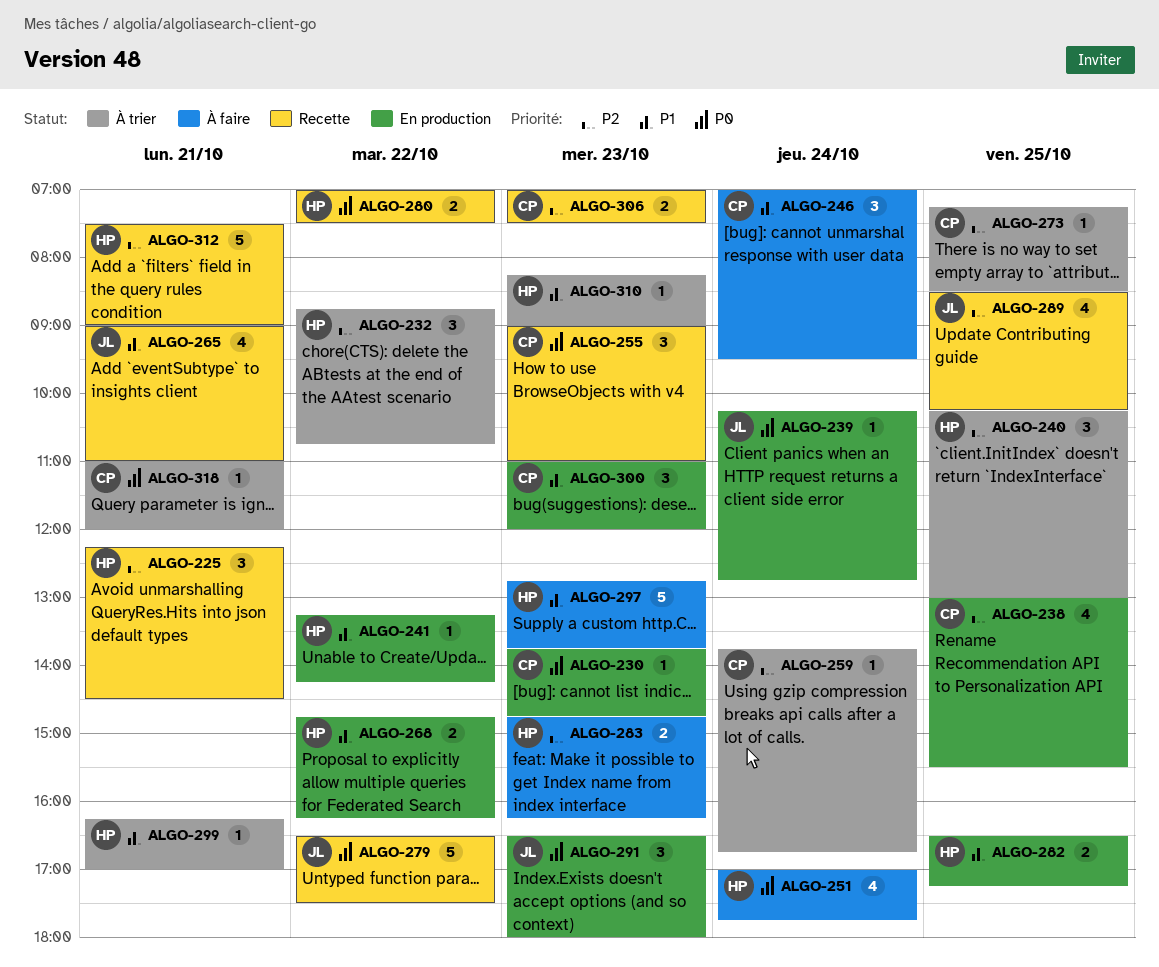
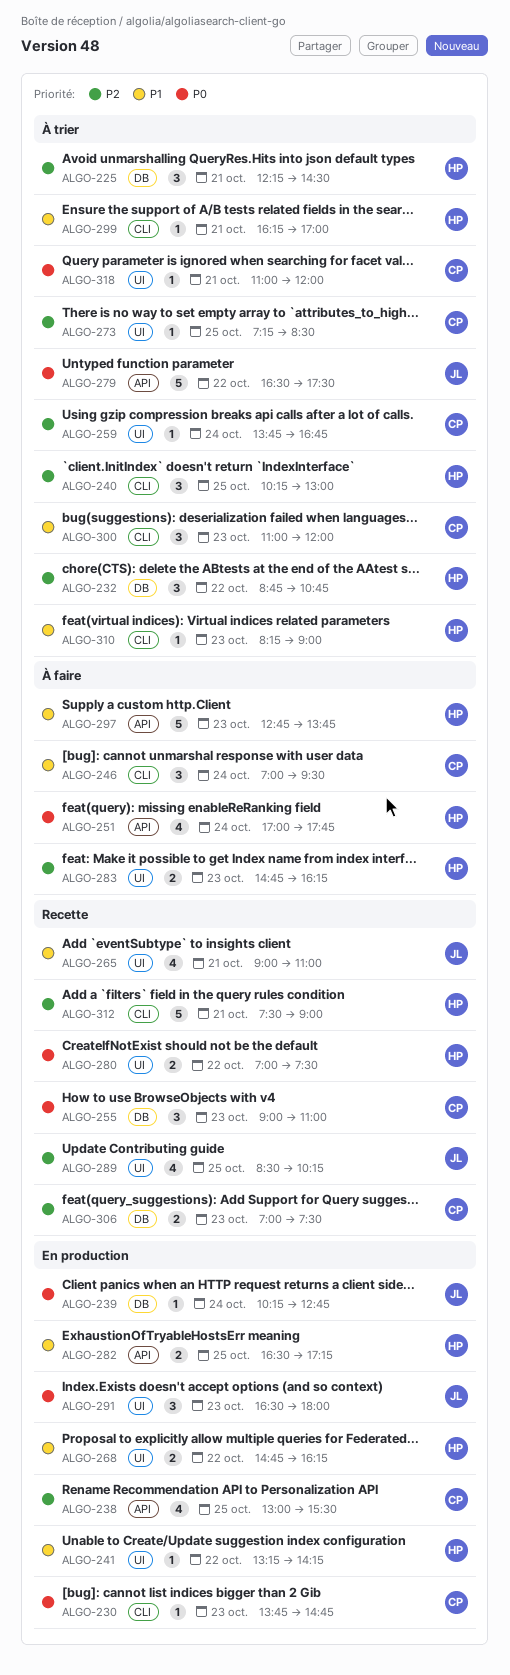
ALGO-225, status: Recette -> À trier
ALGO-279, status: Recette -> À trier
ALGO-300, status: En production -> À trier

